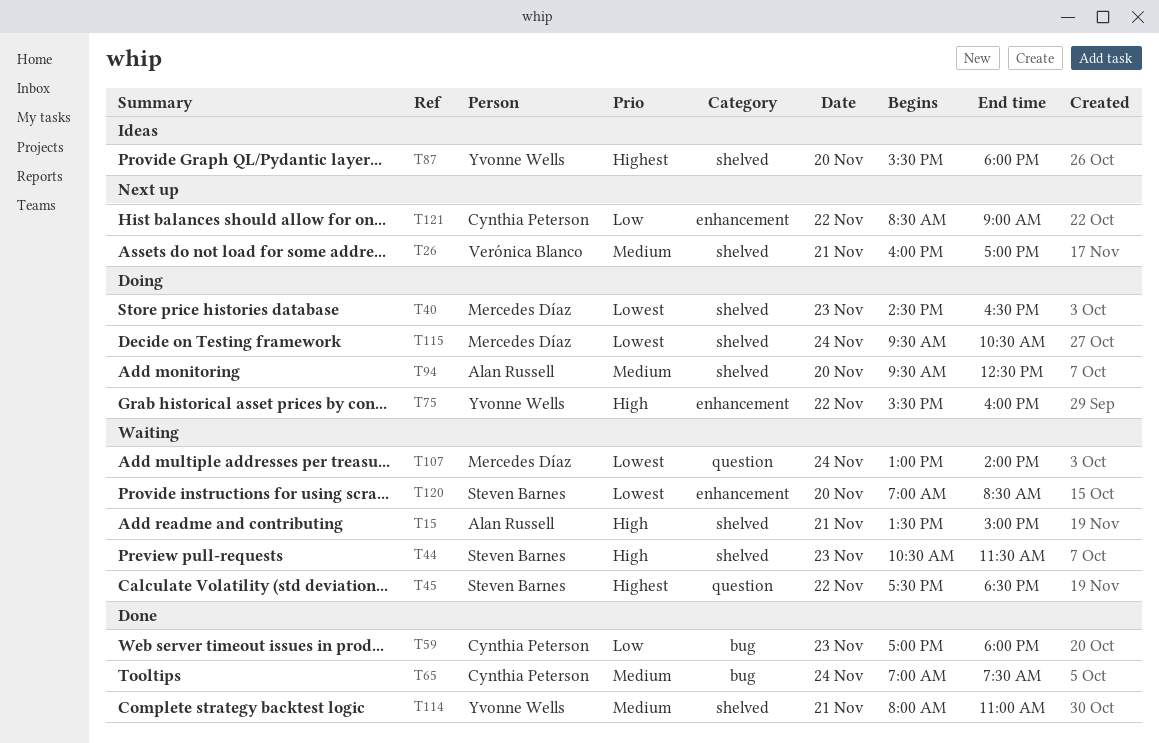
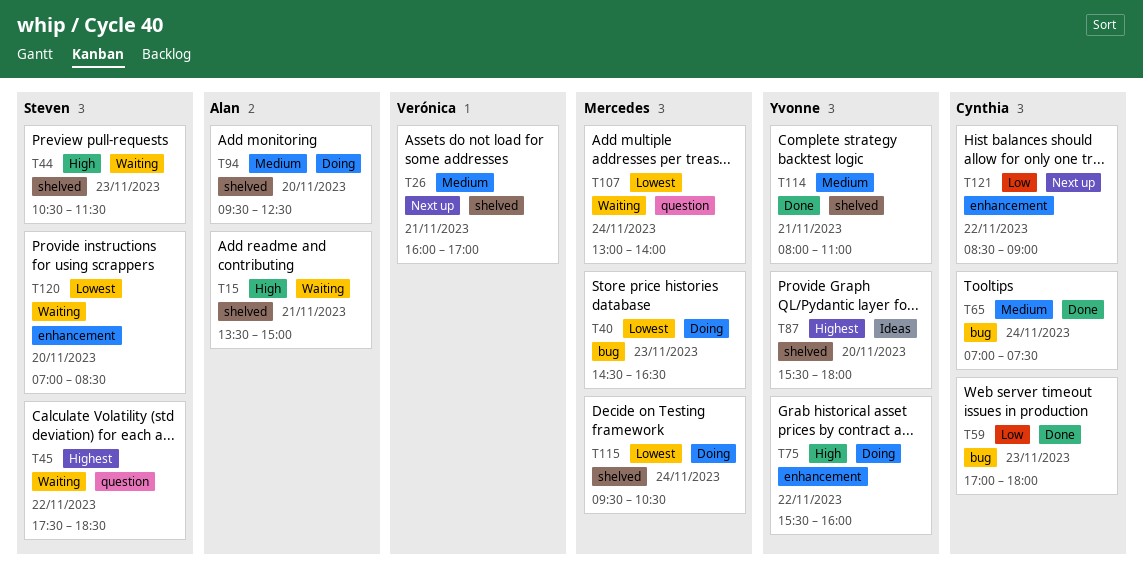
T40, label: shelved -> bug

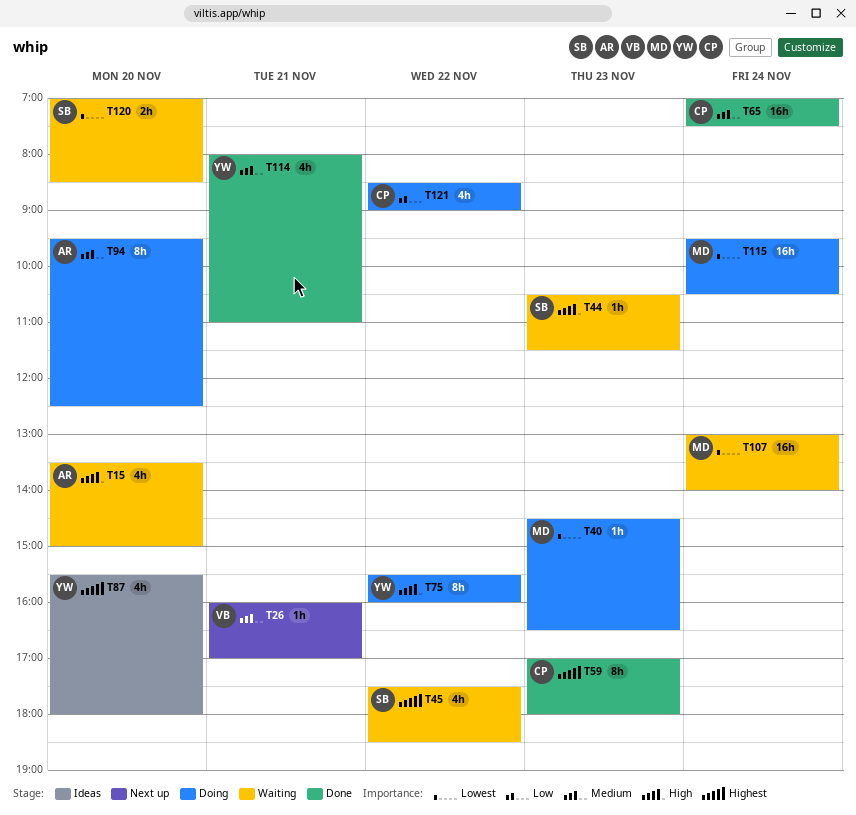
T15, day: Nov 21 -> Nov 20
T59, priority: Low -> Highest
T121, status: Next up -> Doing

